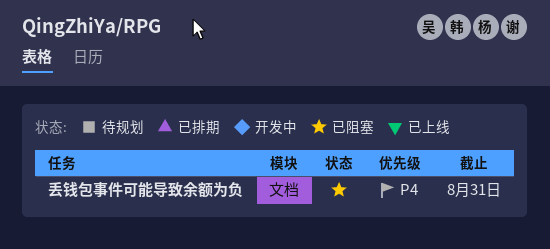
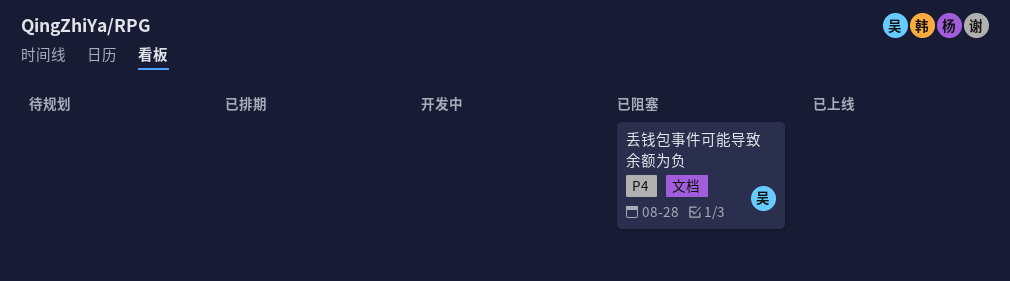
丢钱包事件可能导致余额为负, due: Aug 31 -> Aug 28

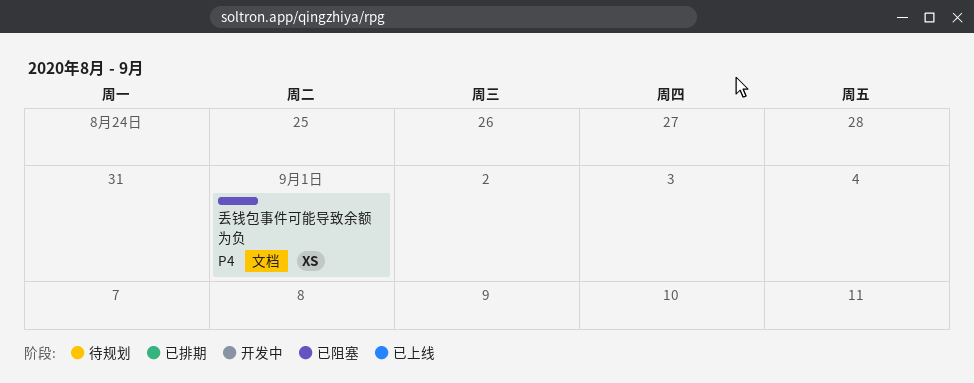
丢钱包事件可能导致余额为负, due: Aug 28 -> Sep 1

